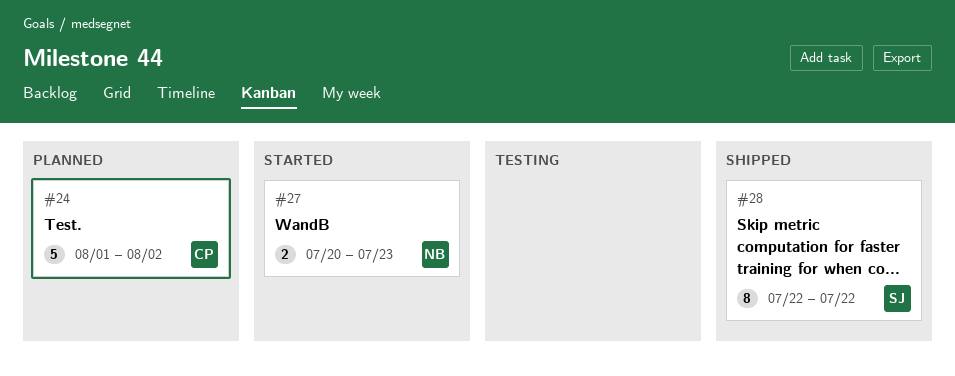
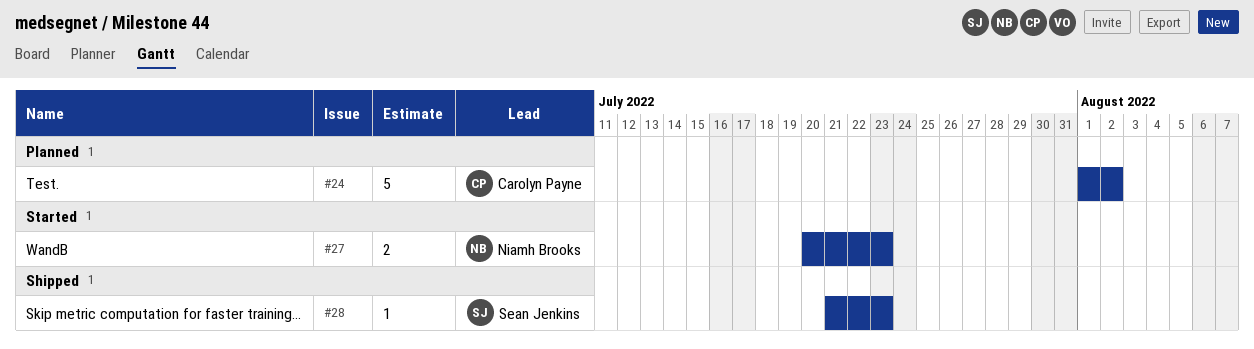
#28, estimate: 8 -> 1
#28, start: Jul 22 -> Jul 21
#28, due: Jul 22 -> Jul 23

